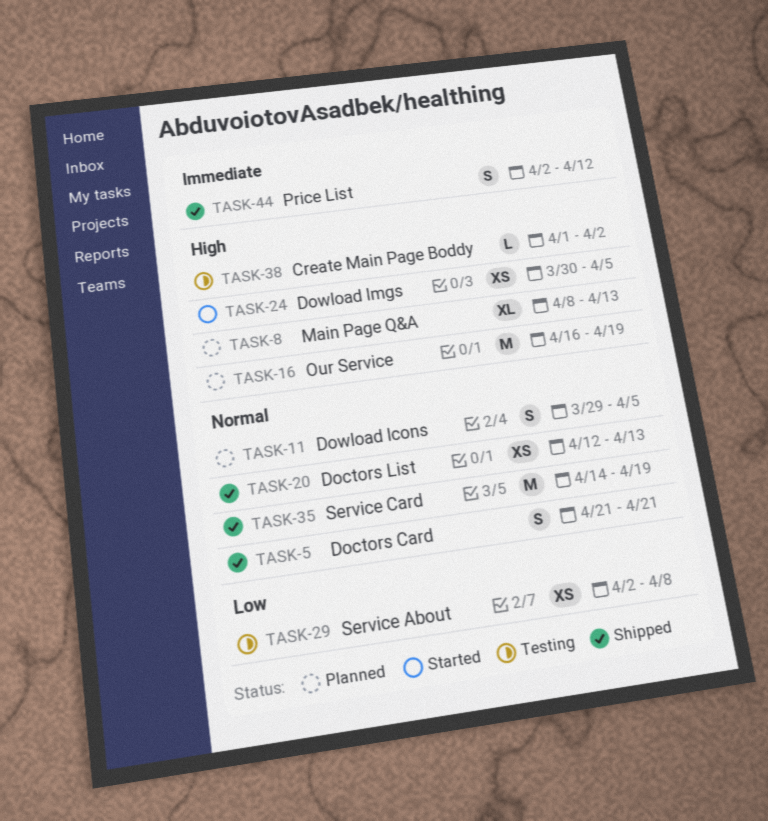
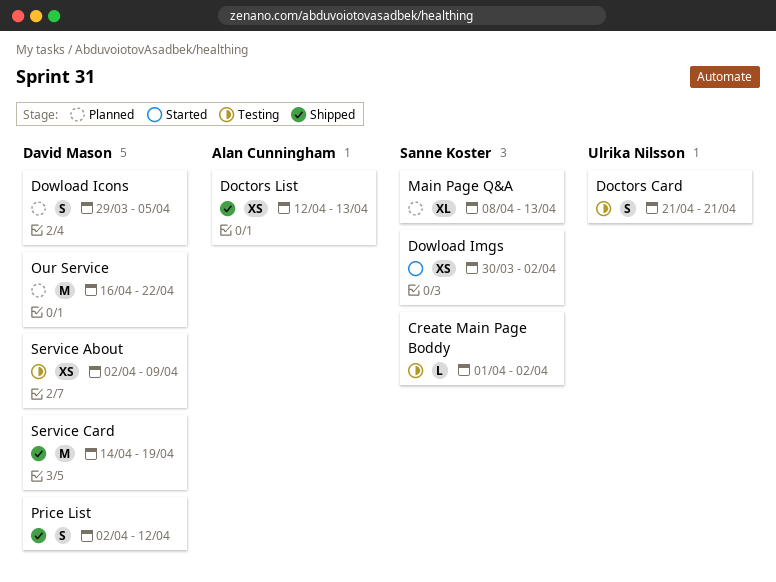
Doctors Card, status: Shipped -> Testing
Dowload Imgs, due: Apr 5 -> Apr 2
Our Service, due: Apr 19 -> Apr 22
Service About, due: Apr 8 -> Apr 9

